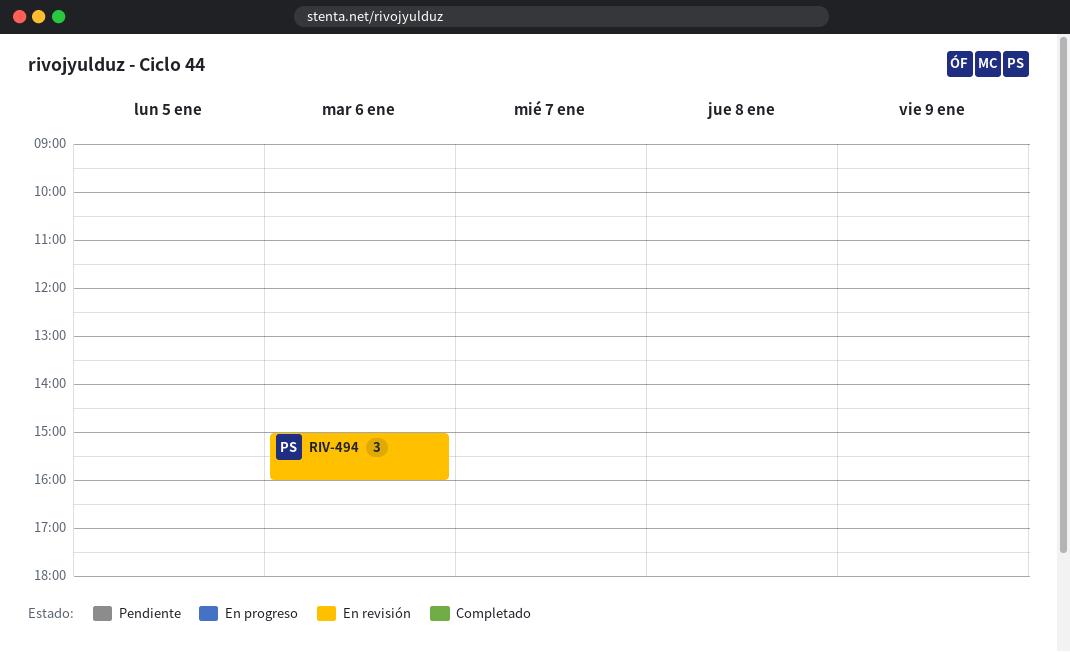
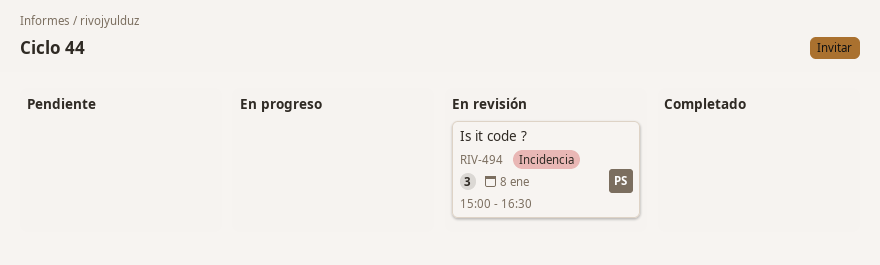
RIV-494, day: Jan 6 -> Jan 8
RIV-494, ends: 16:00 -> 16:30

